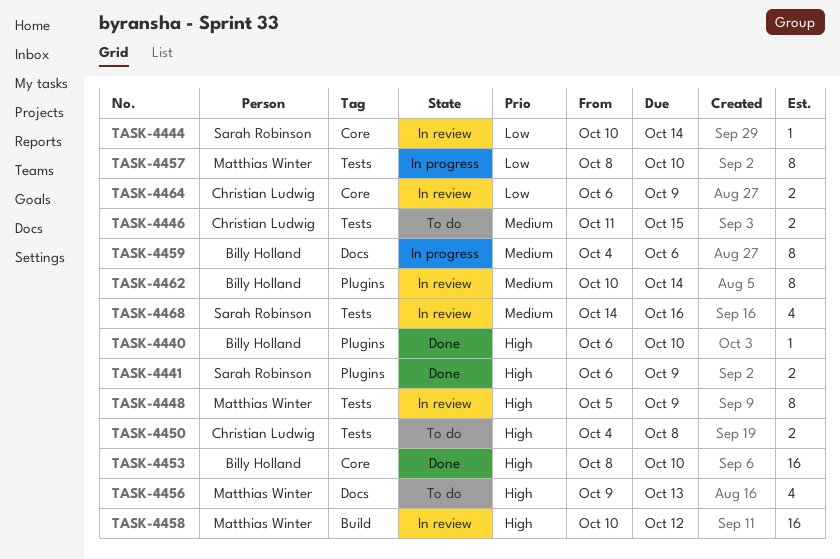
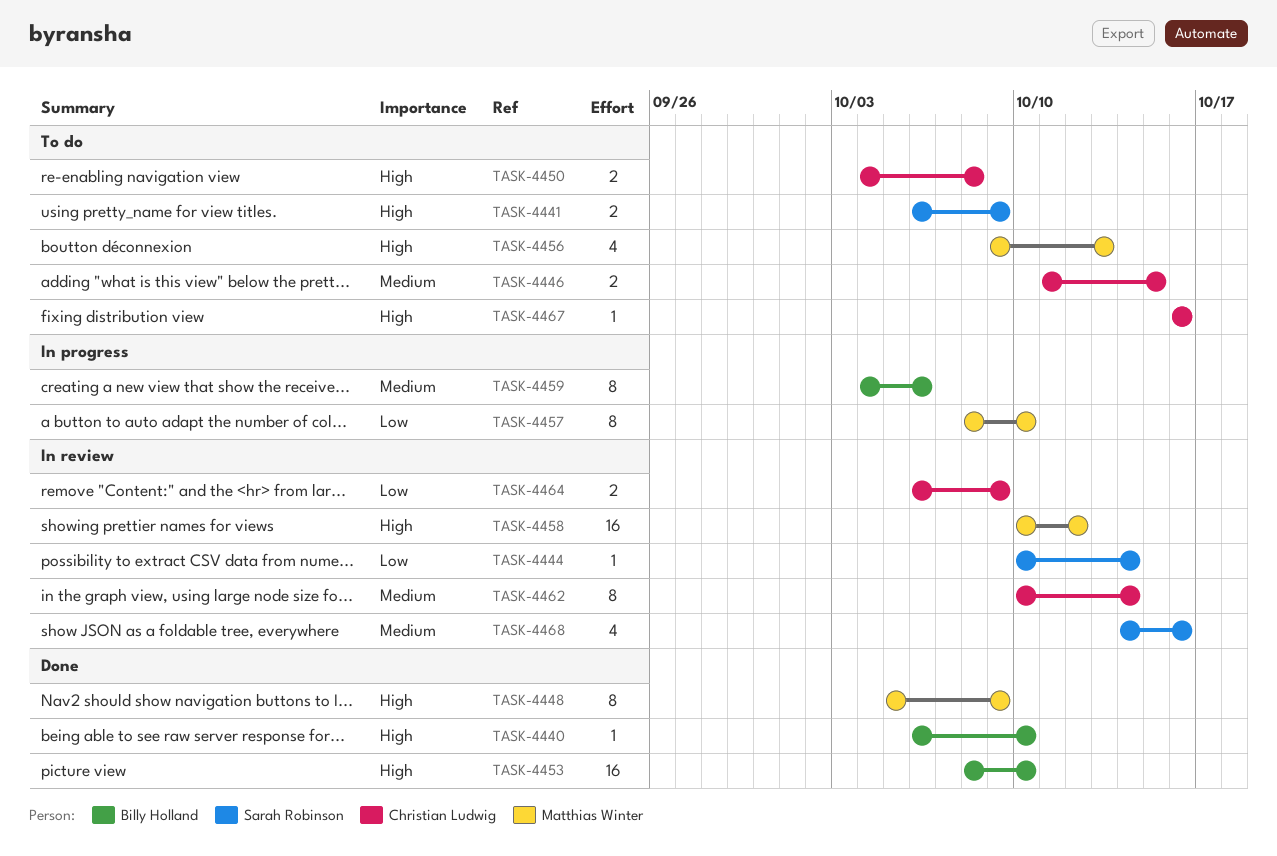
TASK-4441, status: Done -> To do
TASK-4448, status: In review -> Done
TASK-4462, owner: Billy Holland -> Christian Ludwig
TASK-4467: none -> present

